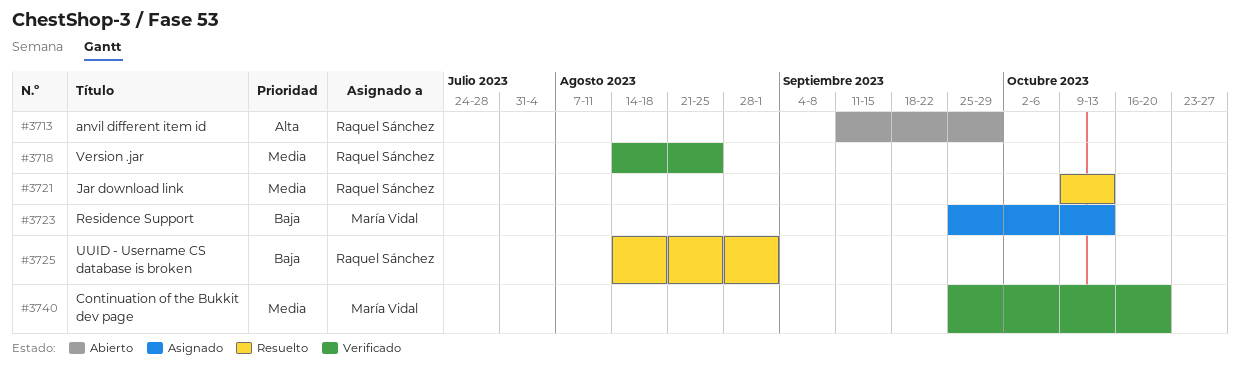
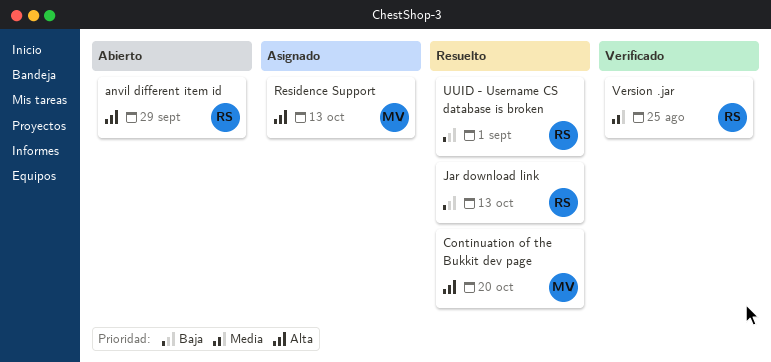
Continuation of the Bukkit dev page, status: Verificado -> Resuelto
Continuation of the Bukkit dev page, priority: Media -> Alta
Jar download link, priority: Media -> Baja
Residence Support, priority: Baja -> Alta

